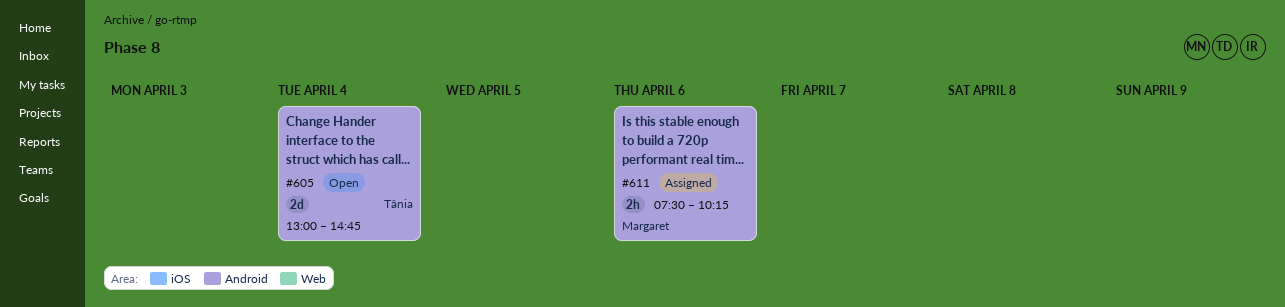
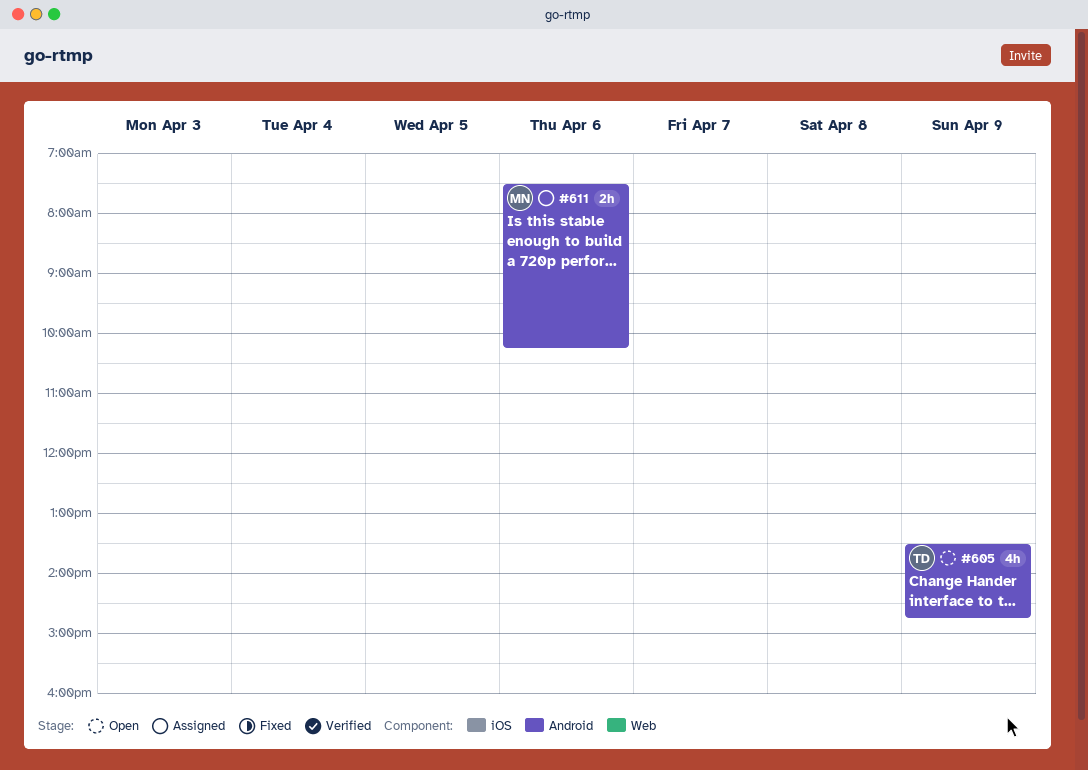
#605, estimate: 2d -> 4h
#605, day: Apr 4 -> Apr 9
#605, begins: 13:00 -> 13:30

